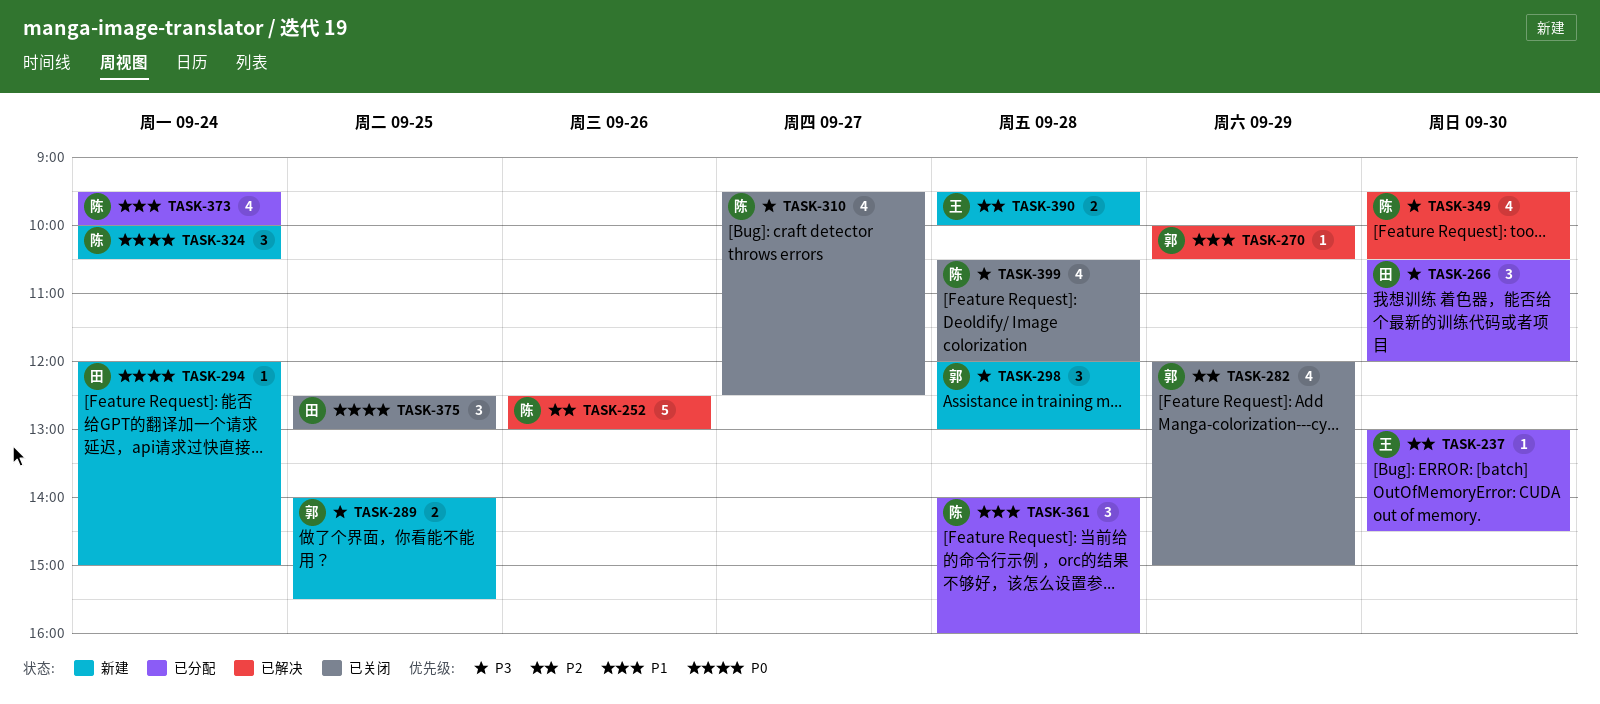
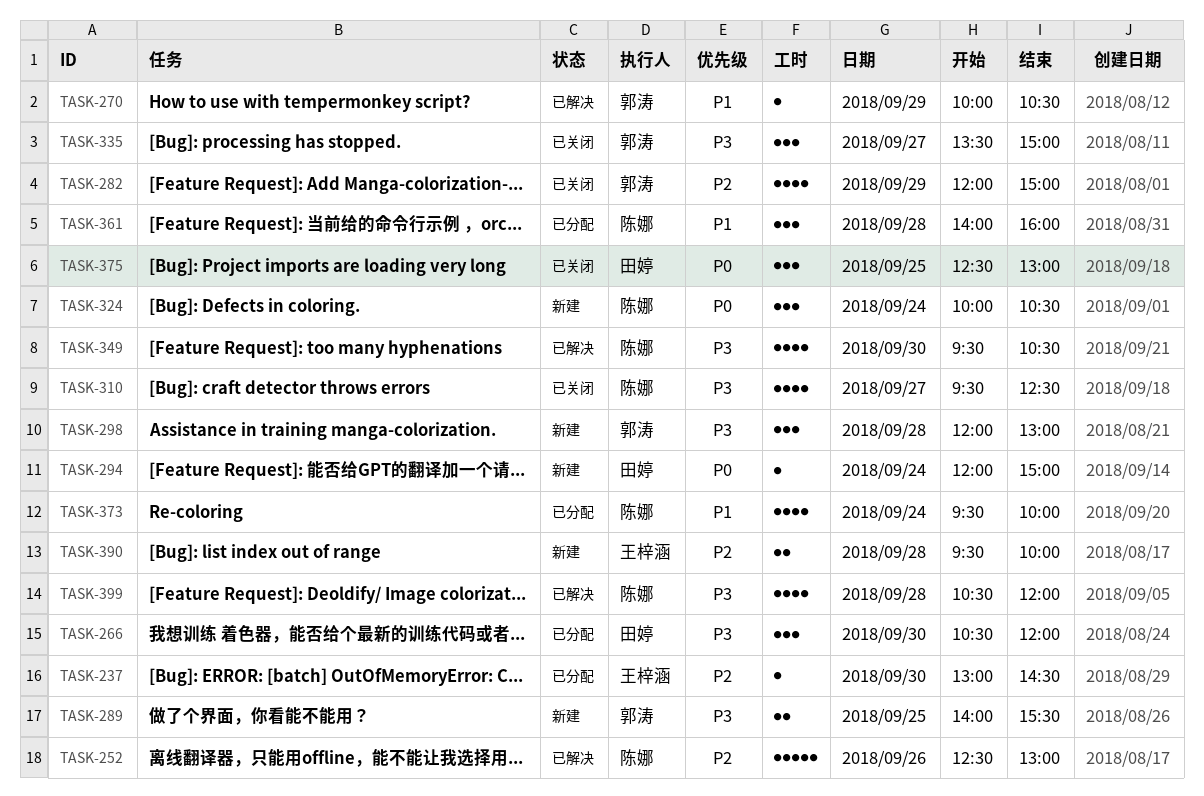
TASK-335: none -> present
TASK-399, status: 已关闭 -> 已解决

